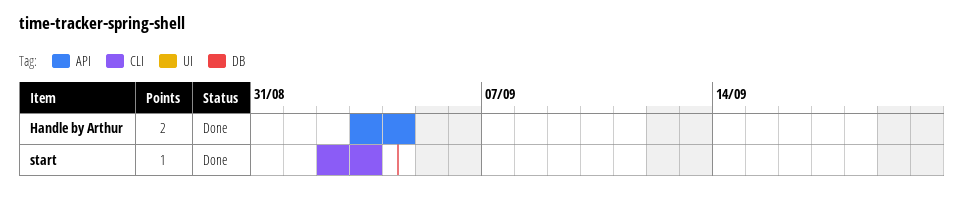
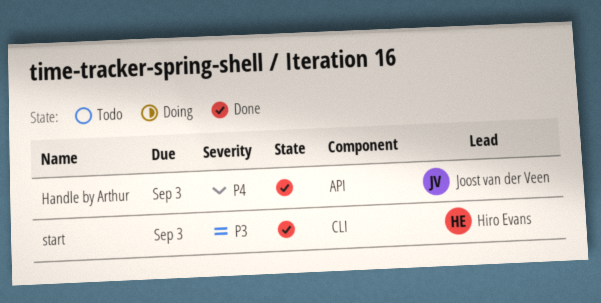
Handle by Arthur, due: Sep 4 -> Sep 3

